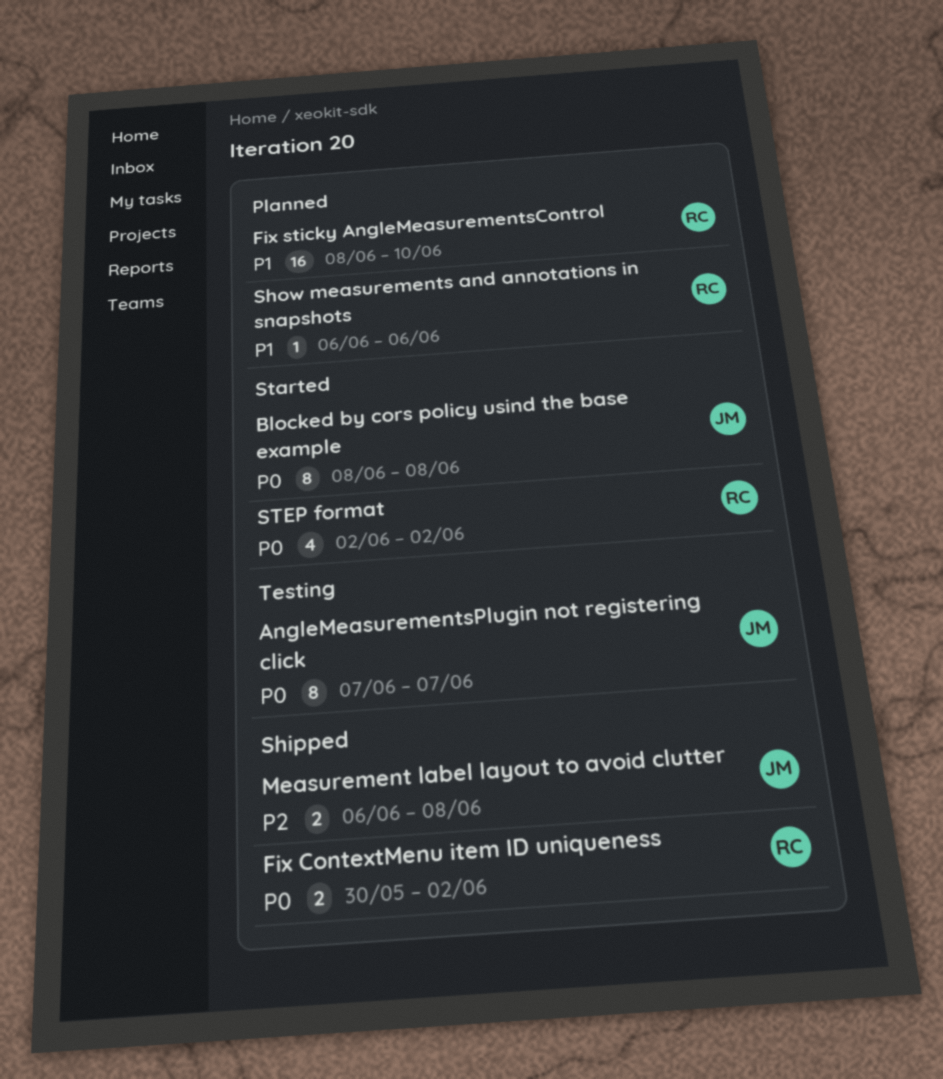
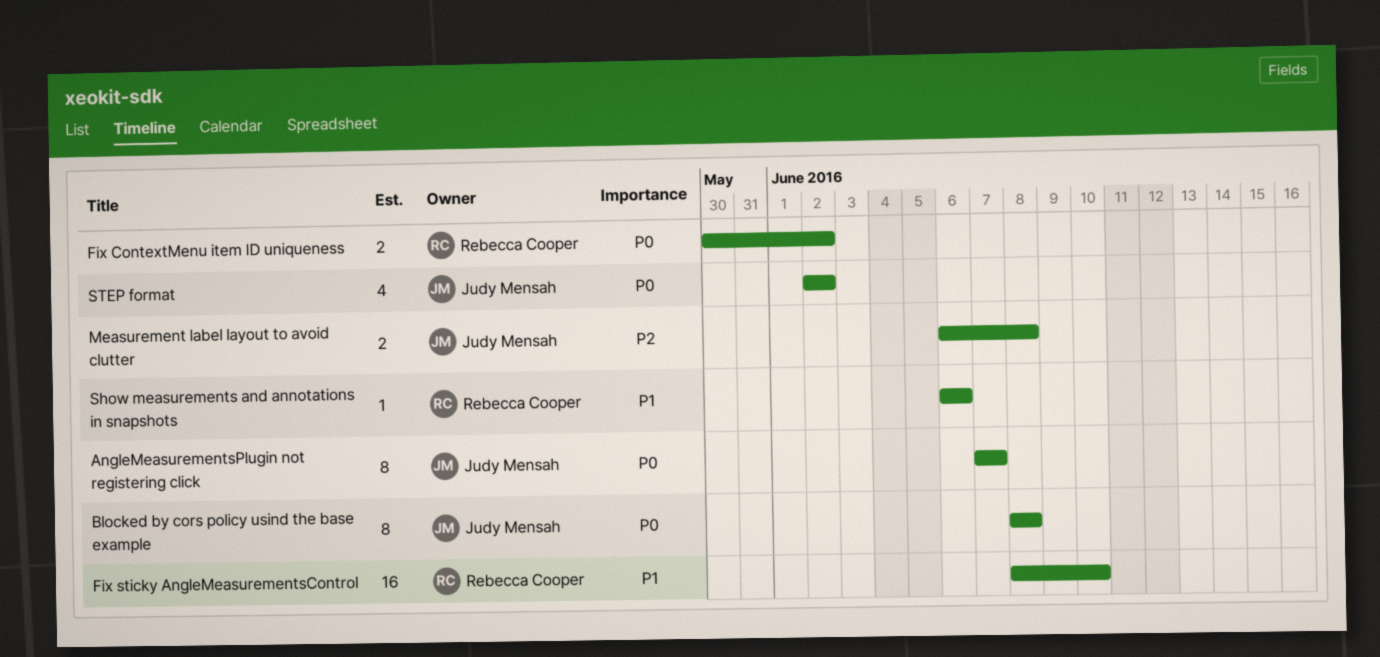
STEP format, owner: Rebecca Cooper -> Judy Mensah

